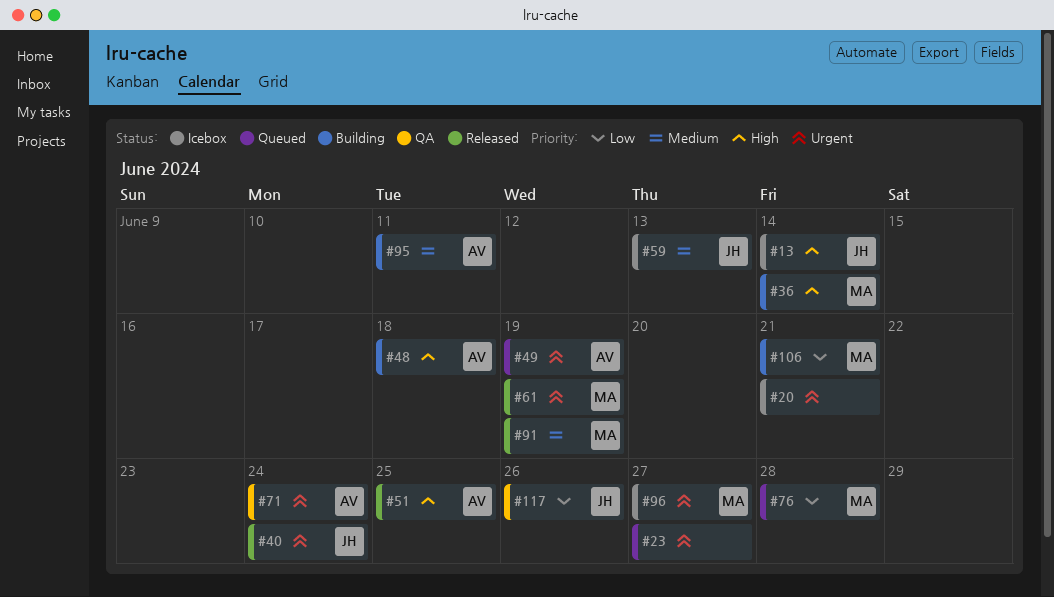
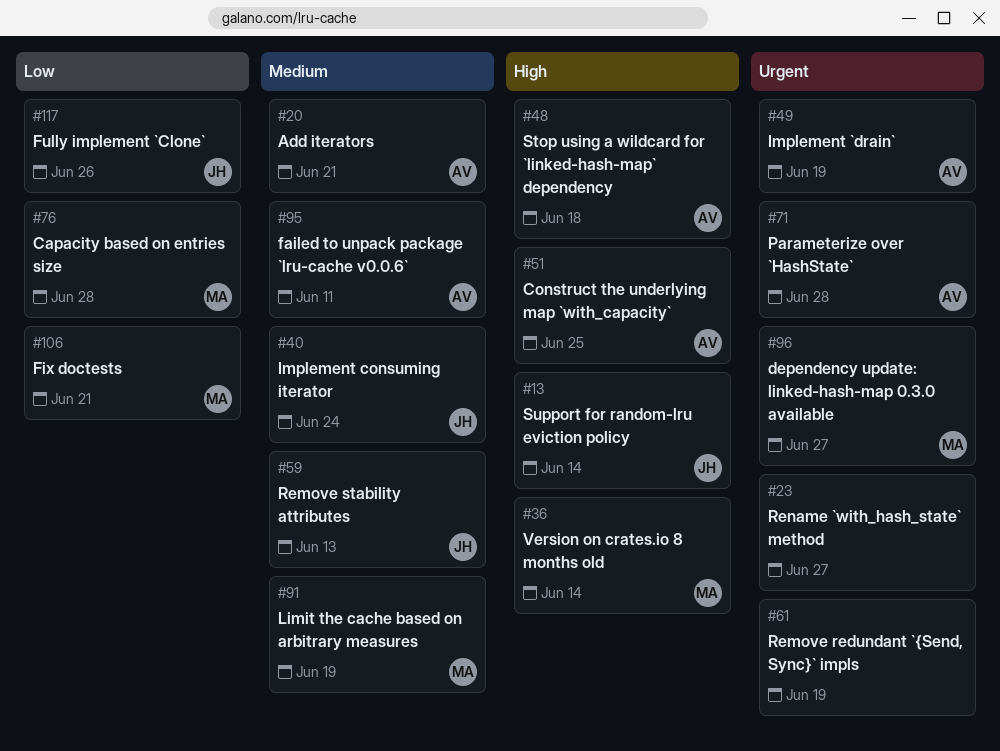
#20, owner: none -> AV
#20, priority: Urgent -> Medium
#40, priority: Urgent -> Medium
#61, owner: MA -> none
#71, due: Jun 24 -> Jun 28

